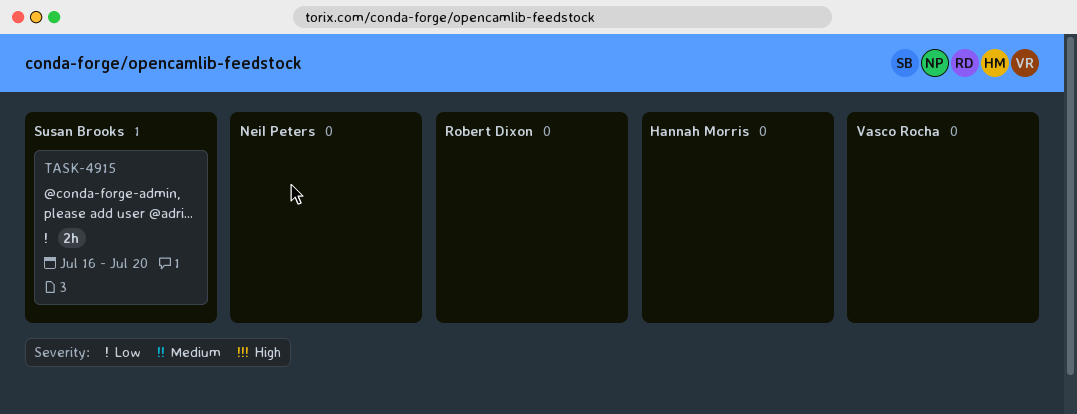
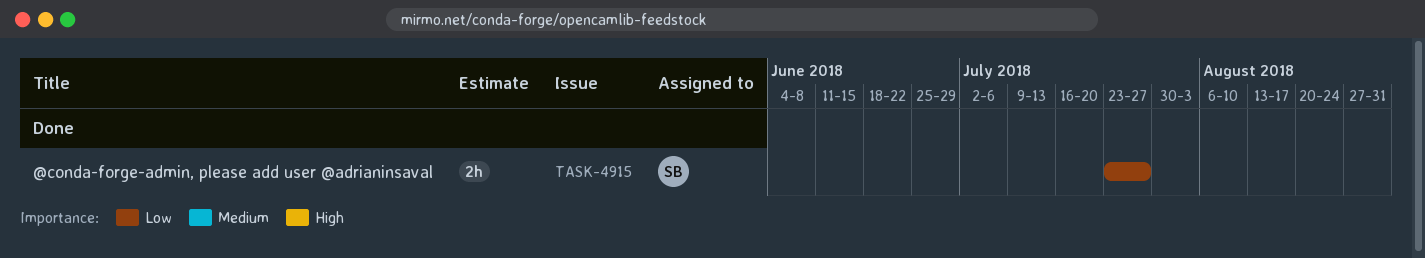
TASK-4915, start: Jul 16 -> Jul 23
TASK-4915, due: Jul 20 -> Jul 27

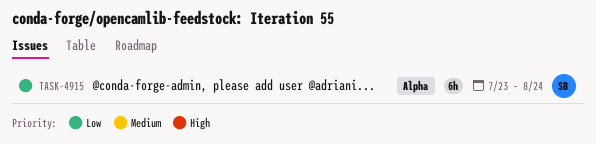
TASK-4915, estimate: 2h -> 6h
TASK-4915, due: Jul 27 -> Aug 24

